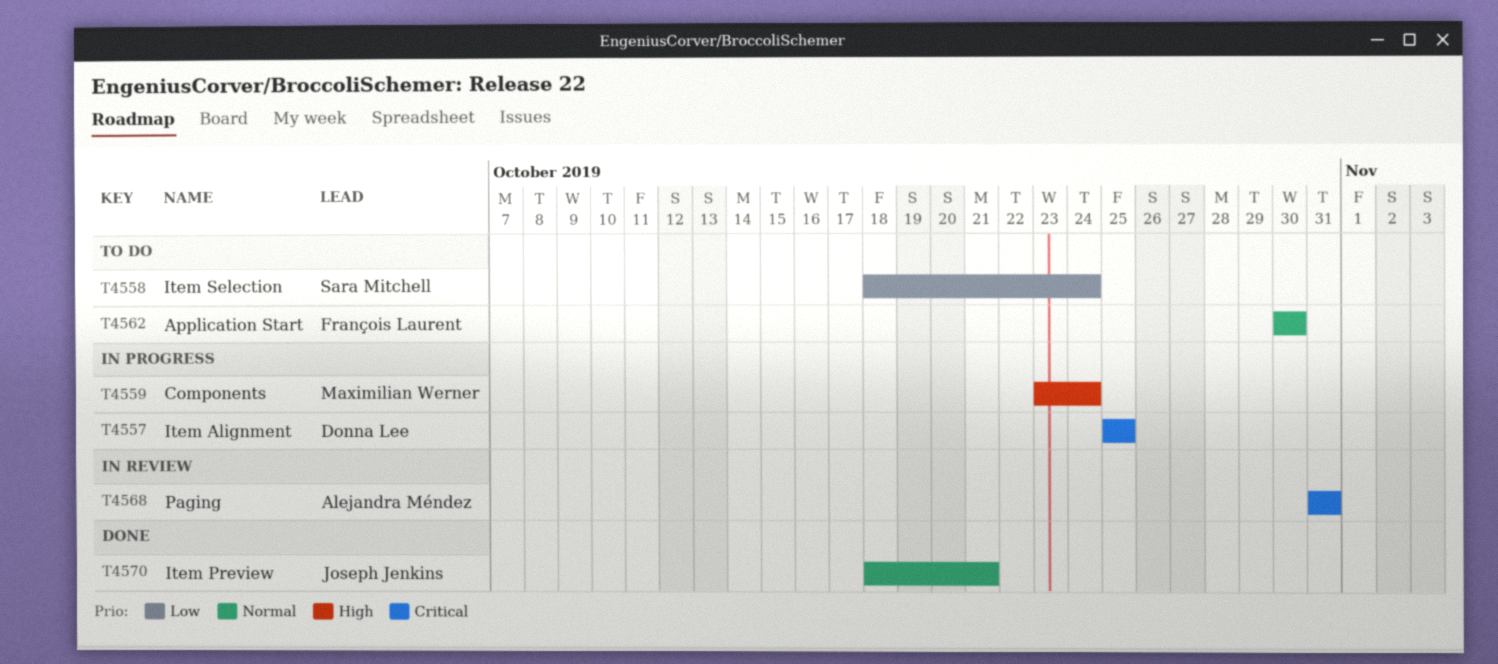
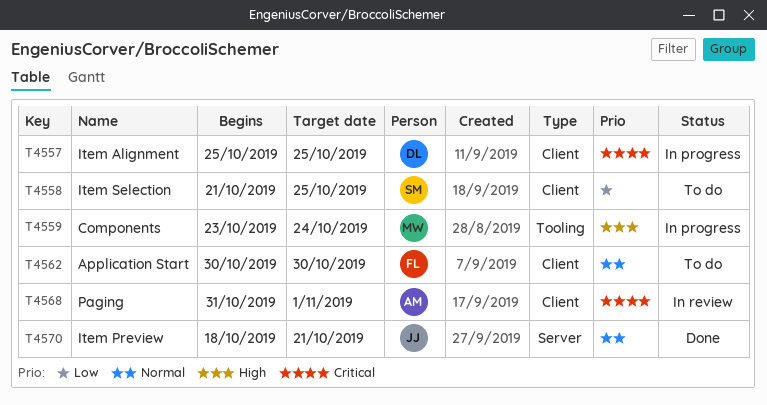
T4558, start: Oct 18 -> Oct 21
T4558, due: Oct 24 -> Oct 25
T4568, due: Oct 31 -> Nov 1

